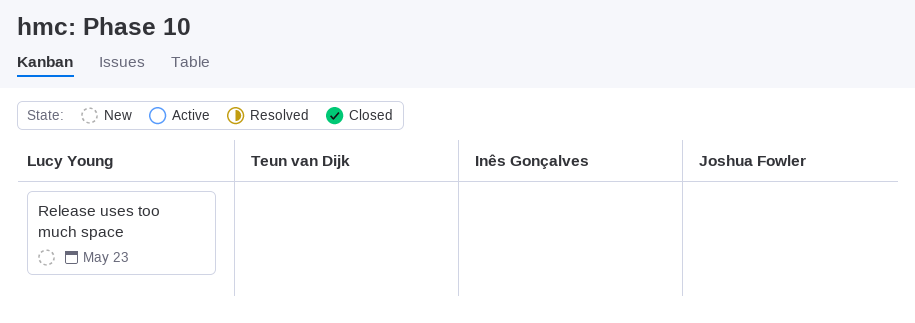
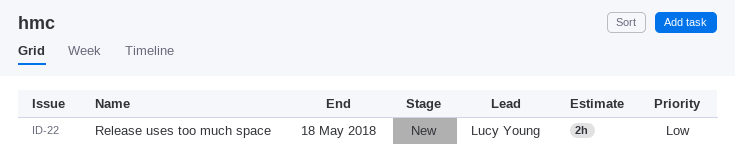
Release uses too much space, due: May 23 -> May 18

